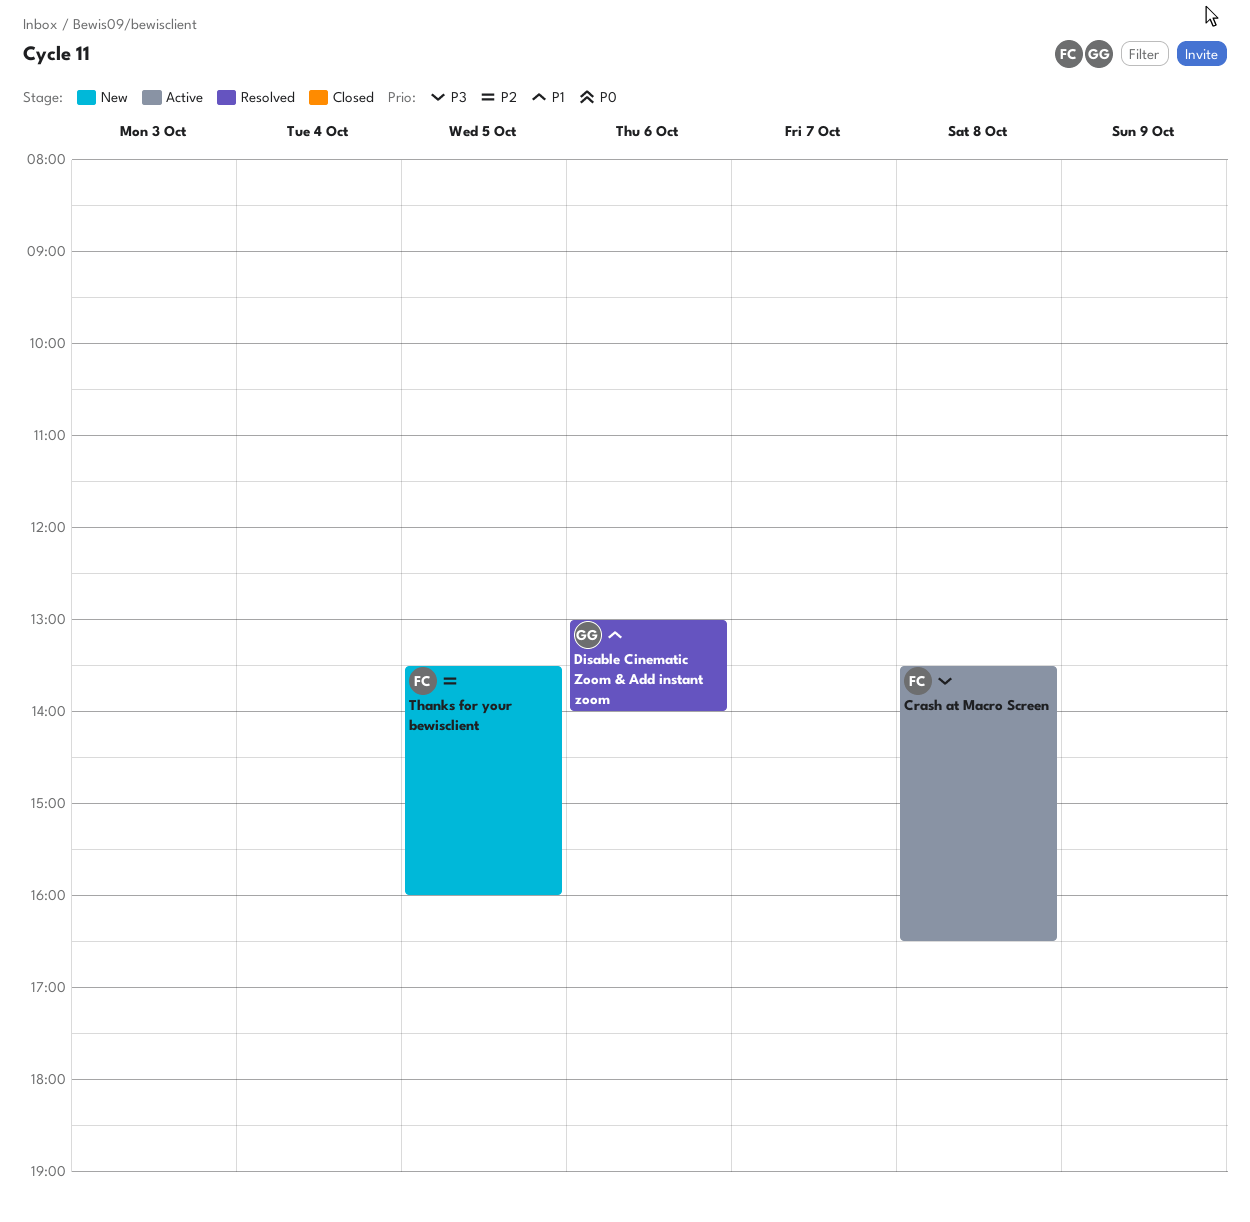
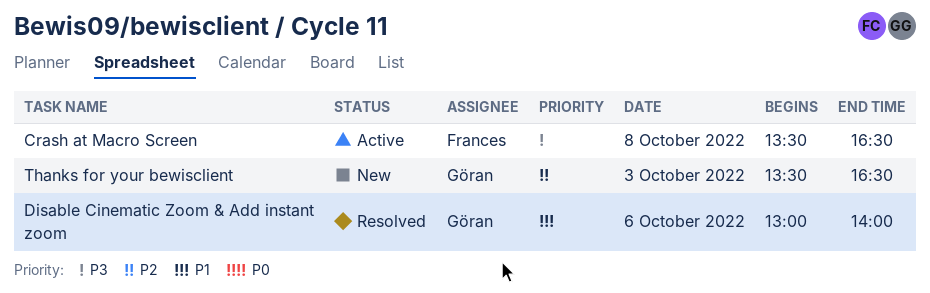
Thanks for your bewisclient, owner: Frances -> Göran
Thanks for your bewisclient, day: Oct 5 -> Oct 3
Thanks for your bewisclient, ends: 16:00 -> 16:30

